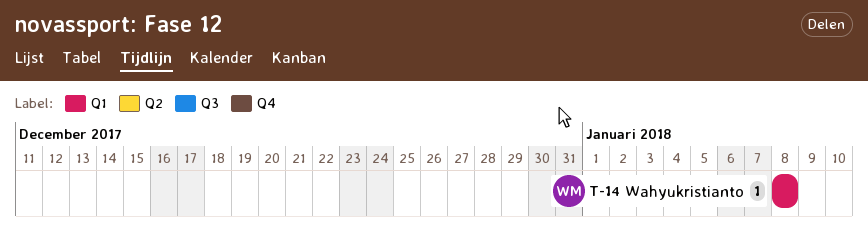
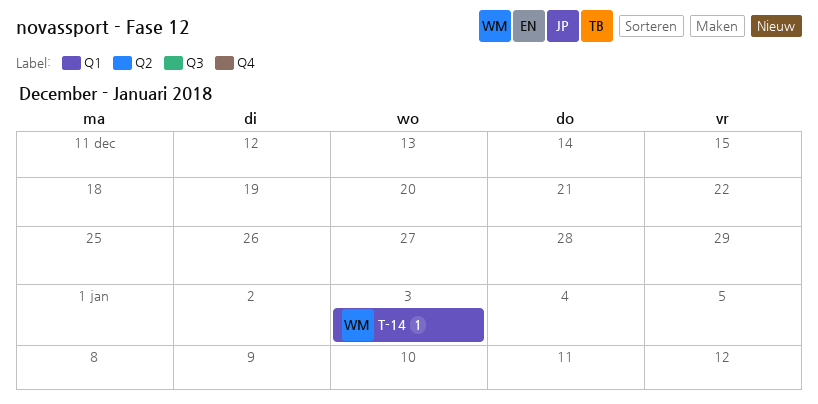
T-14, start: Jan 8 -> Jan 3
T-14, due: Jan 8 -> Jan 3

